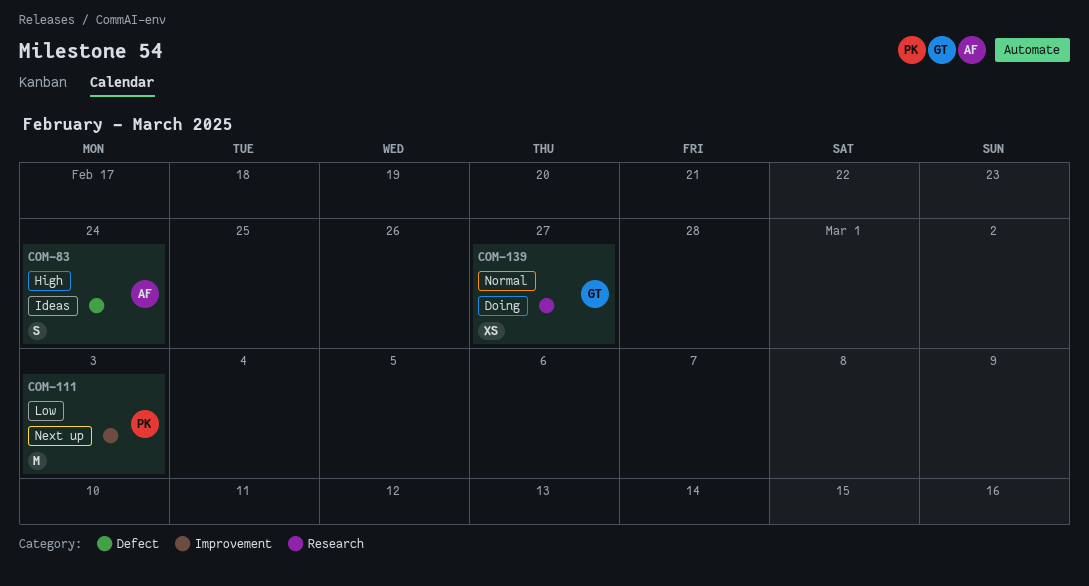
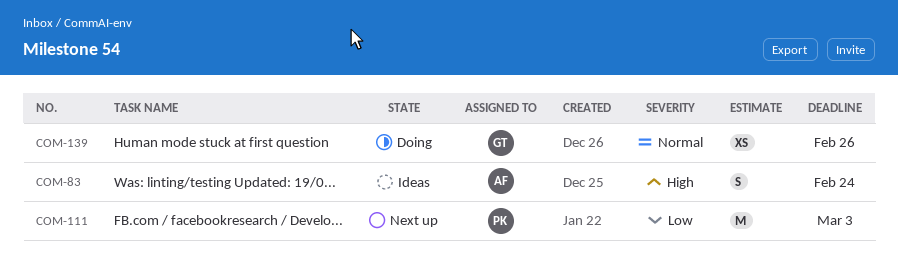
COM-139, due: Feb 27 -> Feb 26

